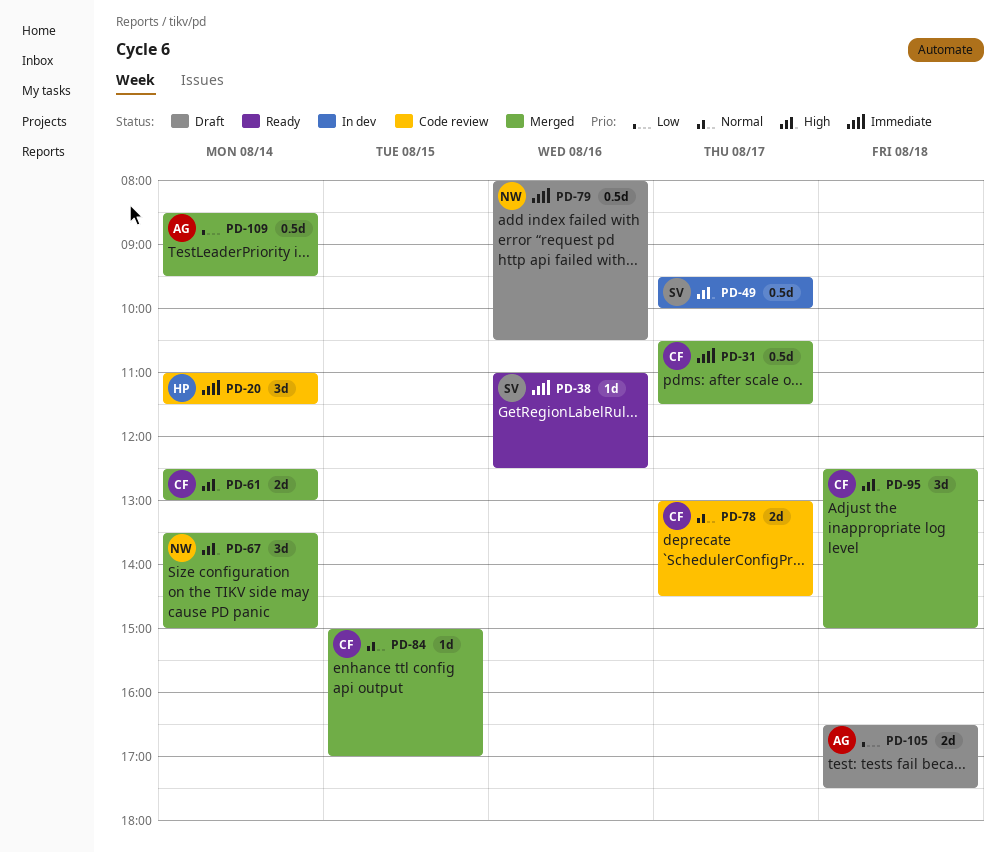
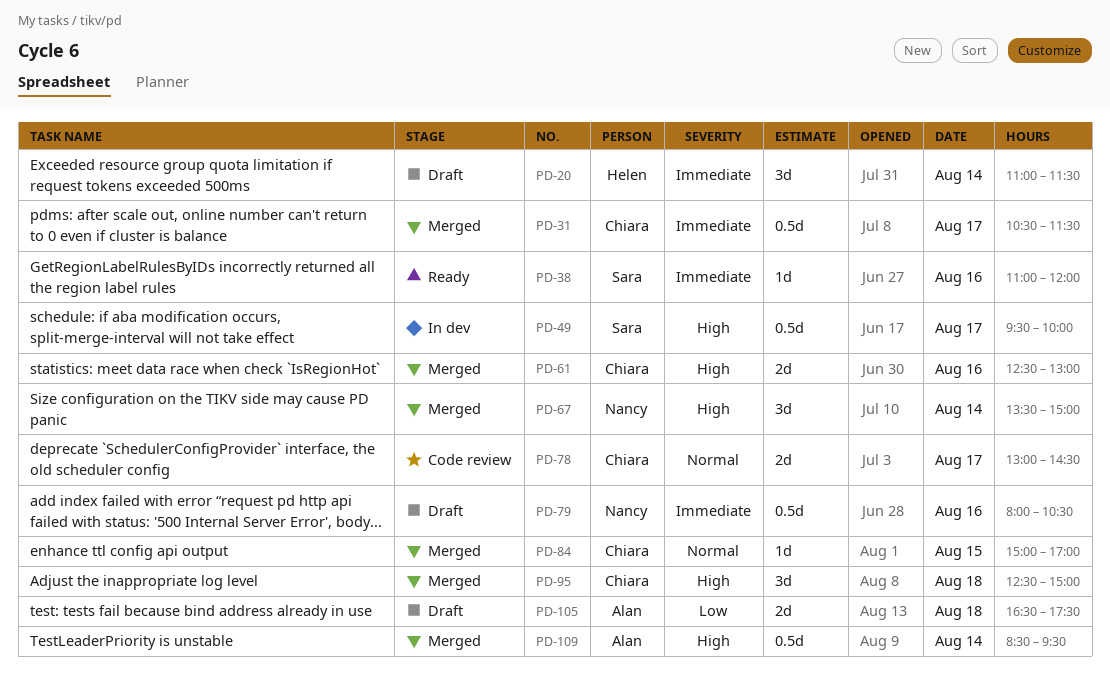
PD-20, status: Code review -> Draft
PD-38, ends: 12:30 -> 12:00
PD-61, day: Aug 14 -> Aug 16
PD-109, priority: Low -> High

